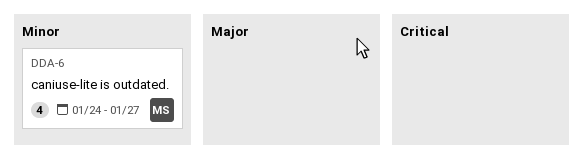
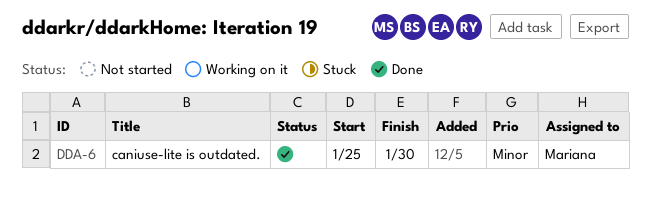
DDA-6, start: Jan 24 -> Jan 25
DDA-6, due: Jan 27 -> Jan 30

